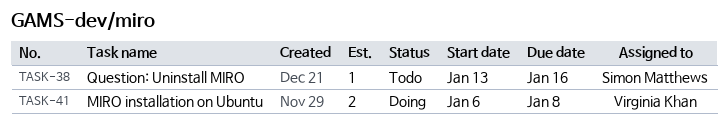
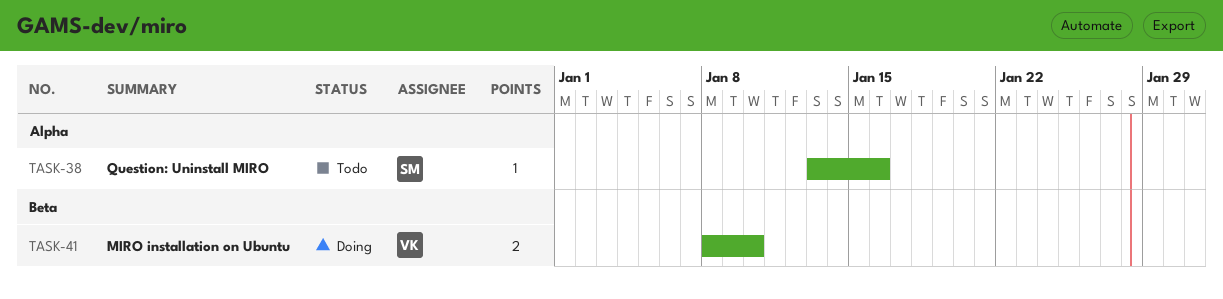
TASK-41, start: Jan 6 -> Jan 8
TASK-41, due: Jan 8 -> Jan 10

